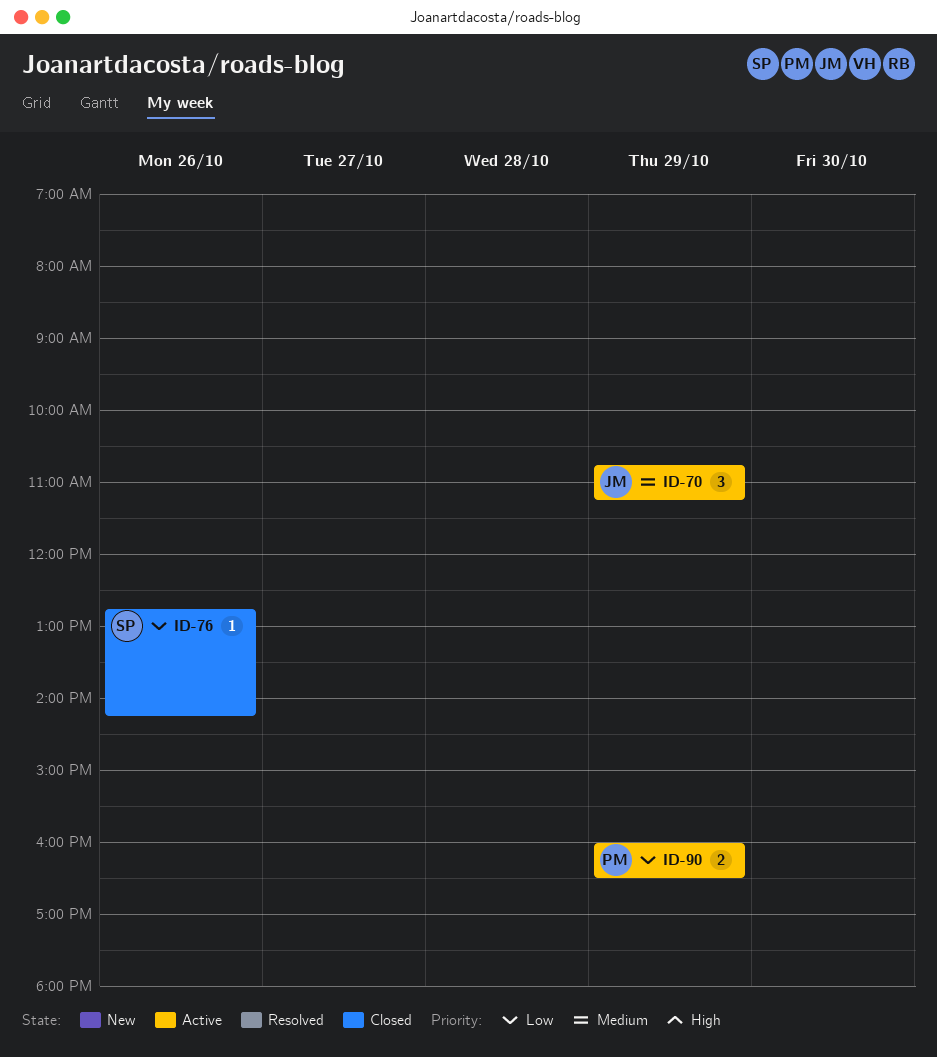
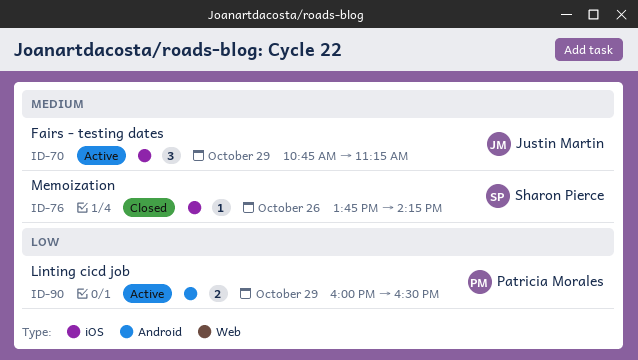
ID-76, priority: Low -> Medium
ID-76, begins: 12:45 -> 13:45

